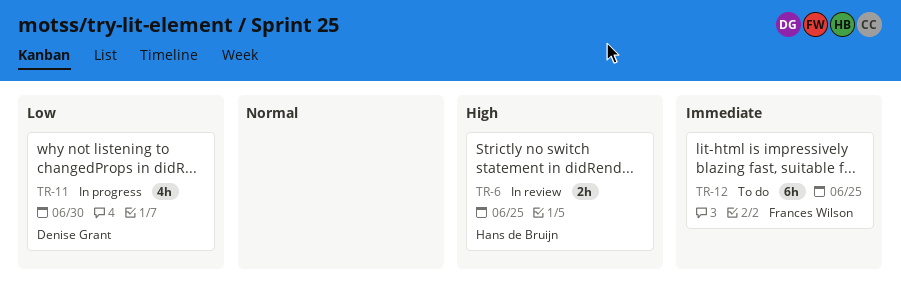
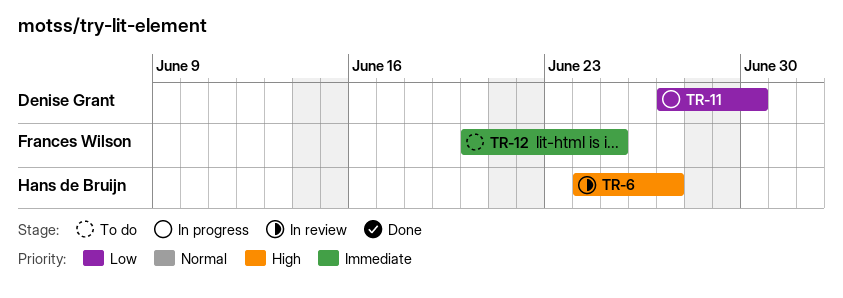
TR-6, due: Jun 25 -> Jun 27

